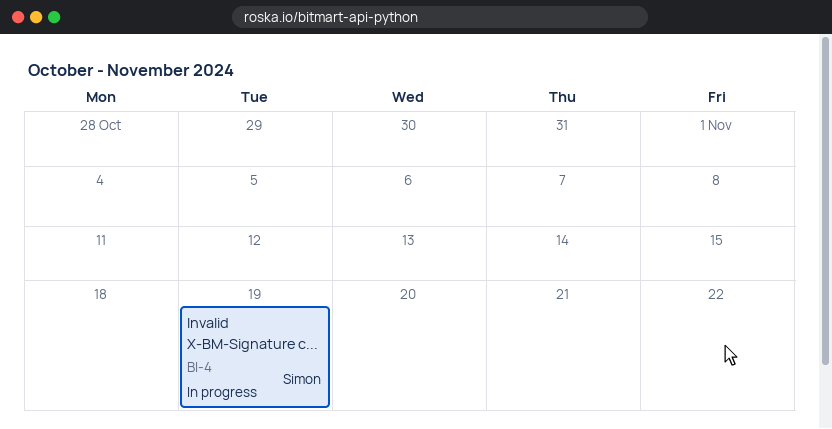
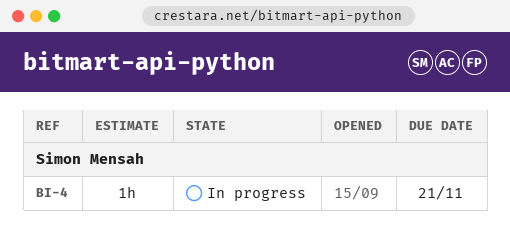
BI-4, due: Nov 19 -> Nov 21

